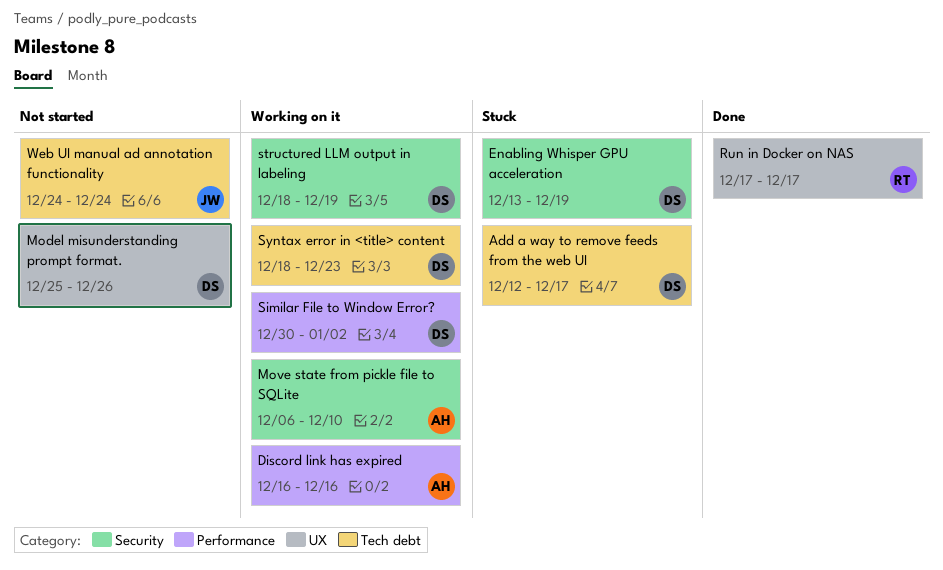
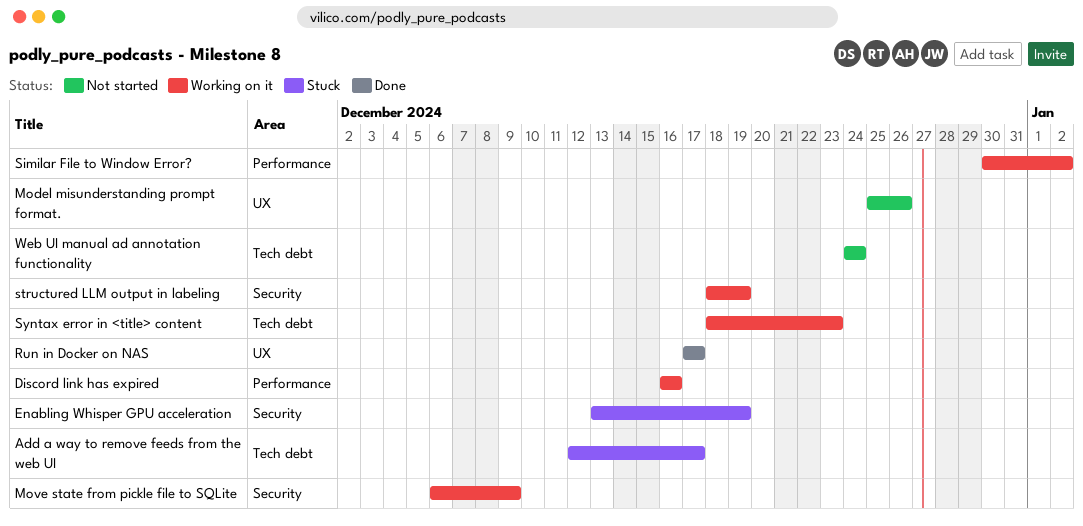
Move state from pickle file to SQLite, due: Dec 10 -> Dec 9

